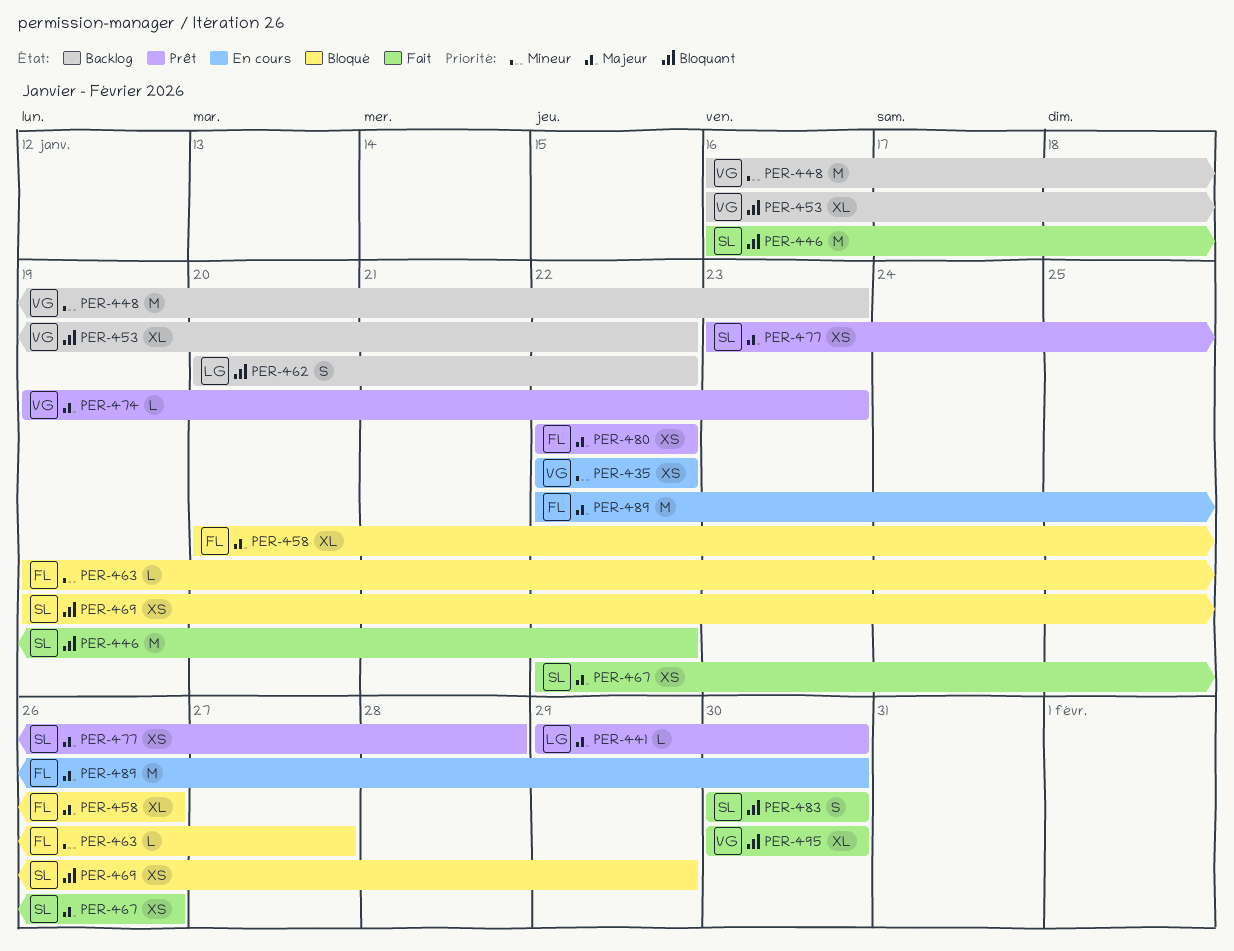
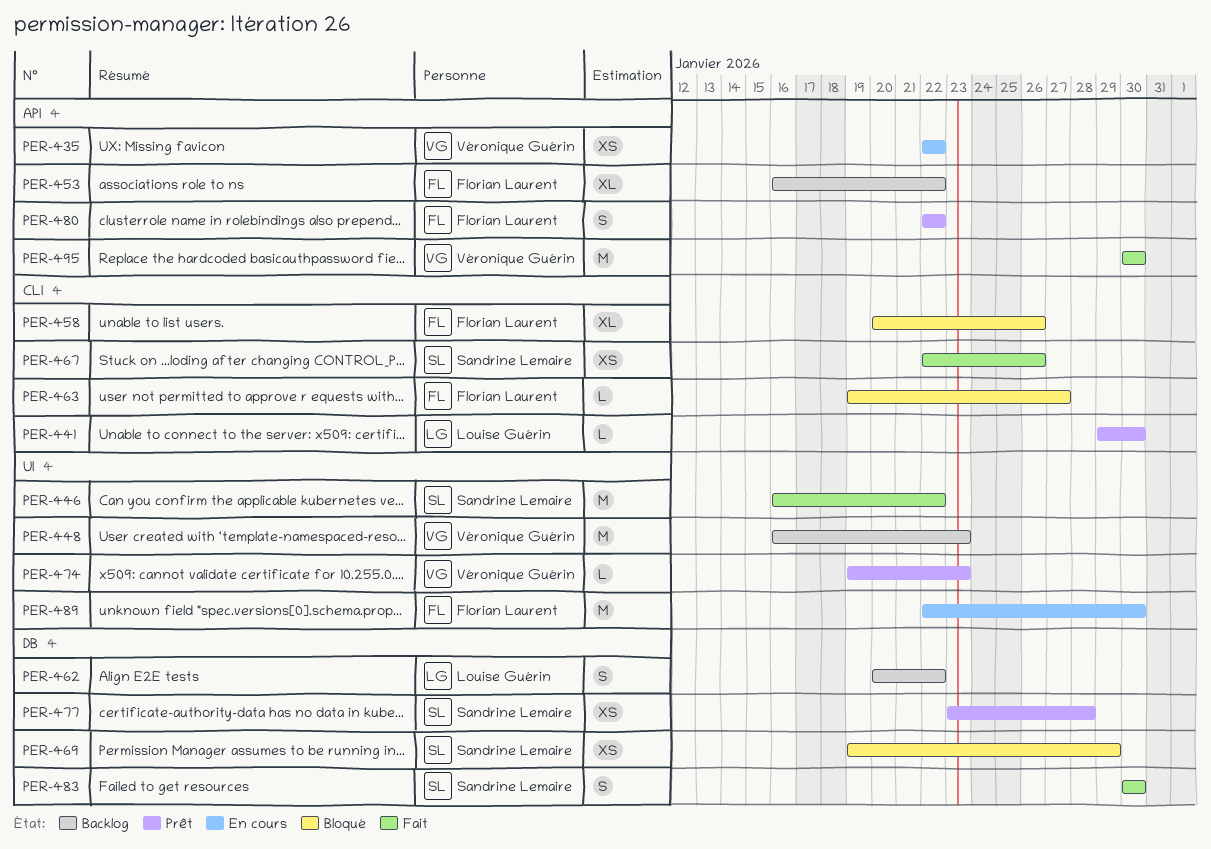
PER-453, owner: Véronique Guérin -> Florian Laurent
PER-480, estimate: XS -> S
PER-495, estimate: XL -> M

